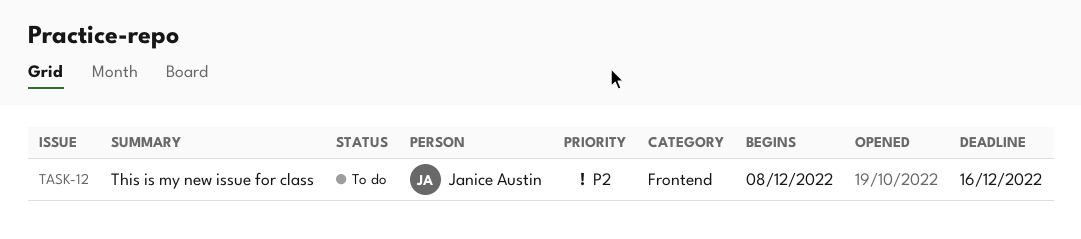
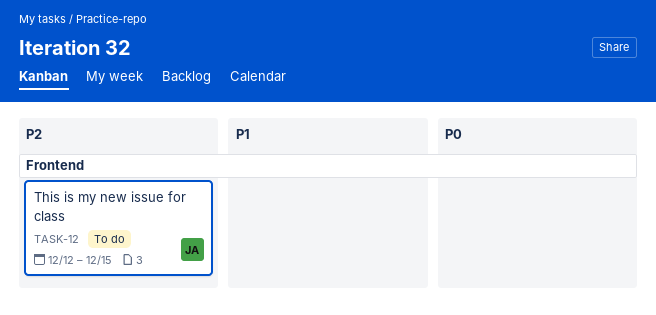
TASK-12, start: Dec 8 -> Dec 12
TASK-12, due: Dec 16 -> Dec 15

